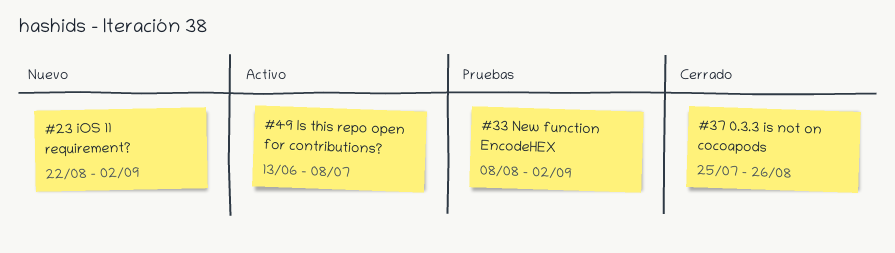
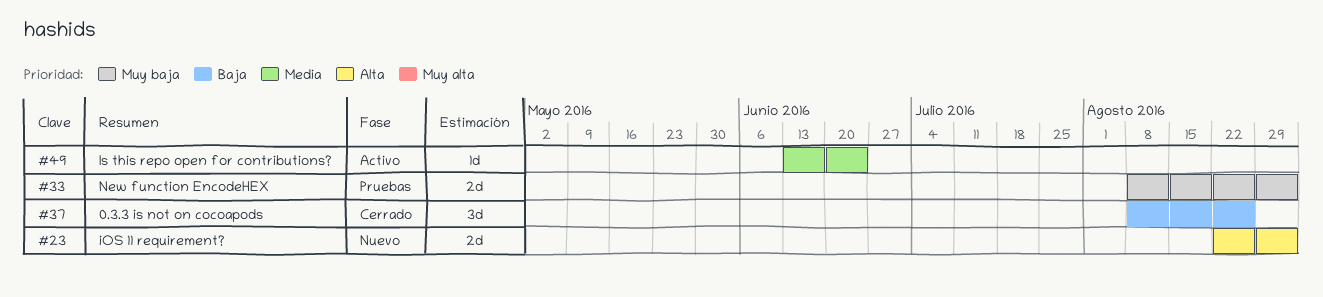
#37, start: Jul 25 -> Aug 8
#49, due: Jul 8 -> Jun 24

